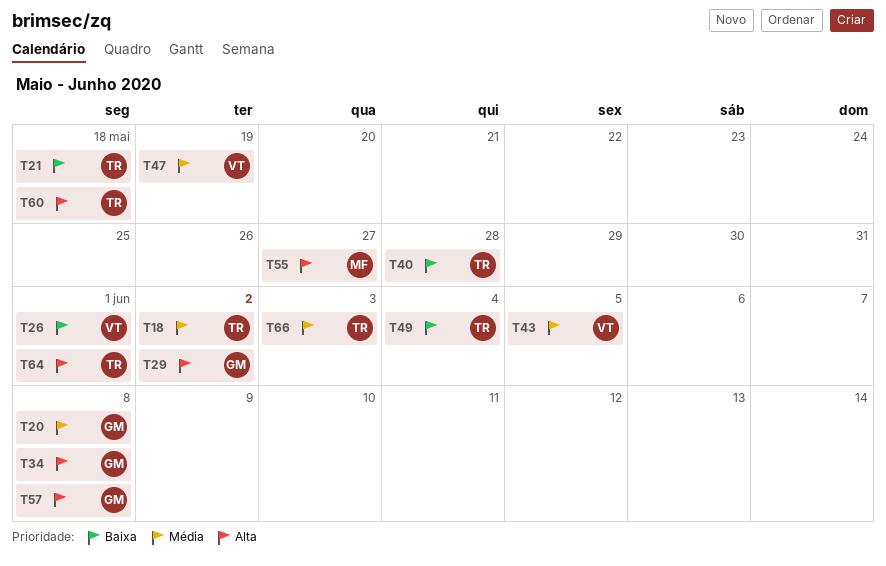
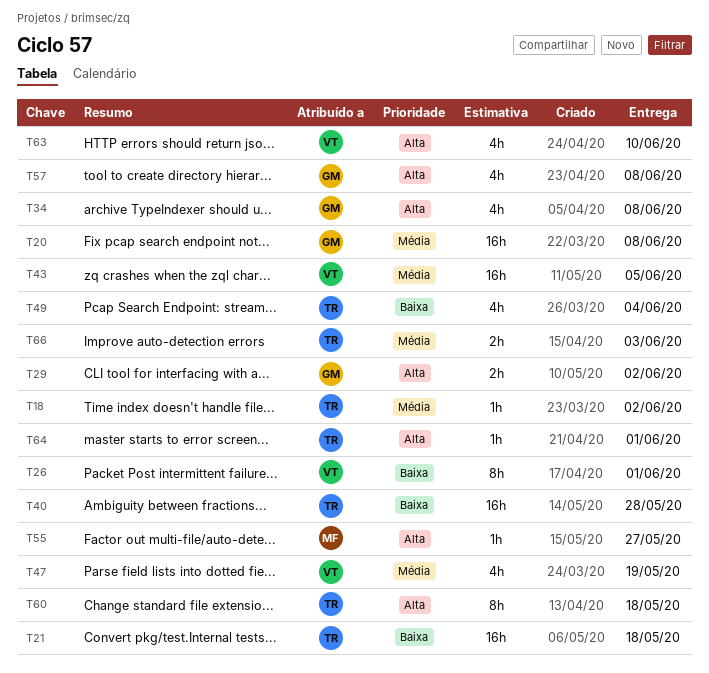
T63: none -> present

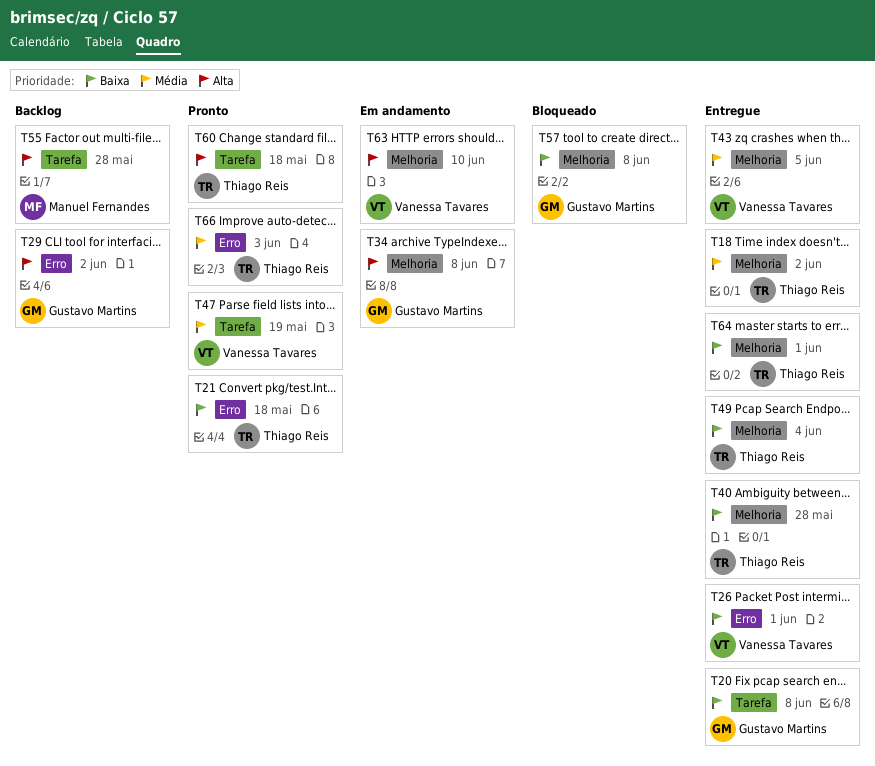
T20, priority: Média -> Baixa
T55, due: May 27 -> May 28
T57, priority: Alta -> Baixa
T64, priority: Alta -> Baixa

